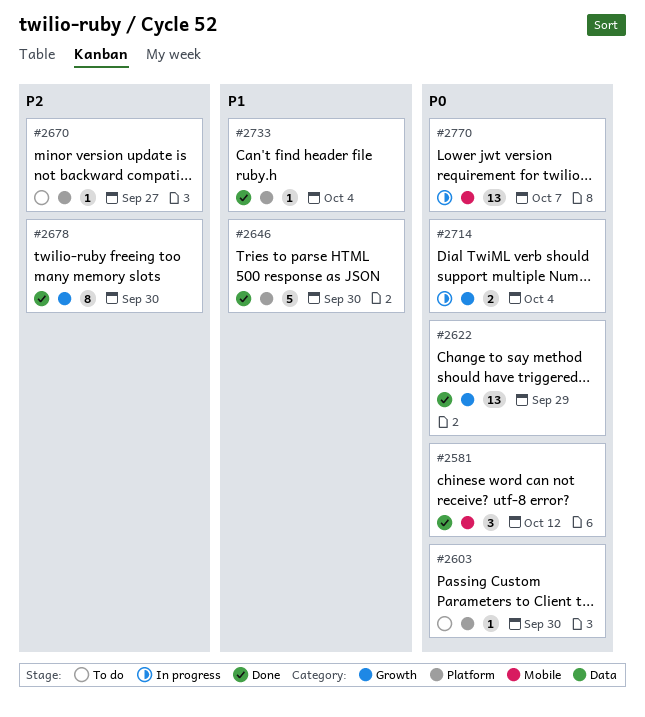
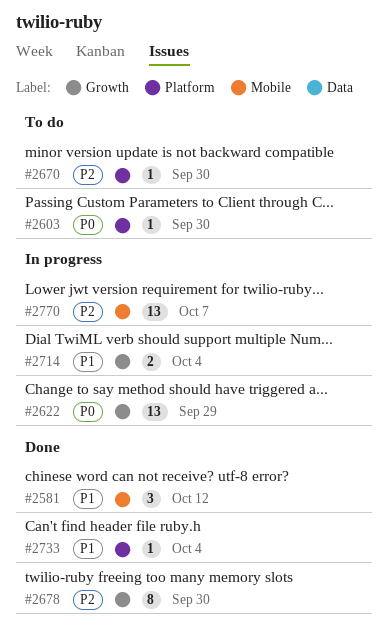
#2581, priority: P0 -> P1
#2622, status: Done -> In progress
#2646: present -> none
#2670, due: Sep 27 -> Sep 30
#2714, priority: P0 -> P1
#2770, priority: P0 -> P2

